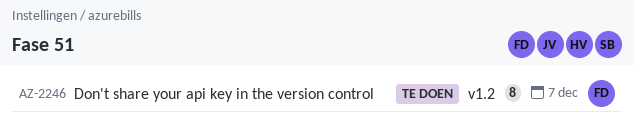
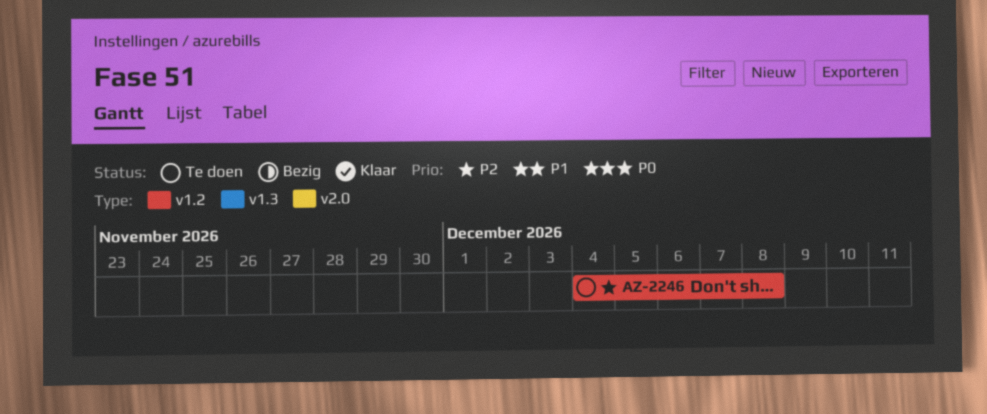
AZ-2246, due: Dec 7 -> Dec 8

